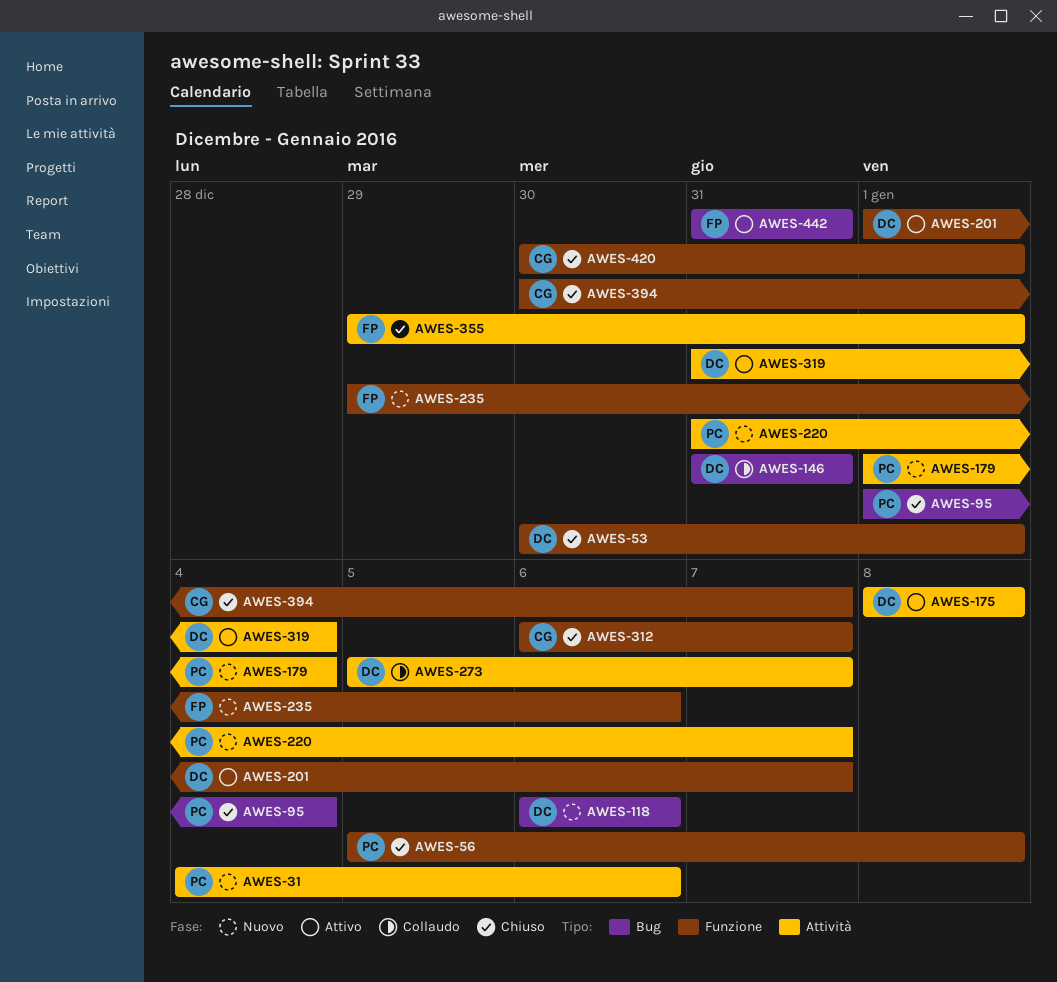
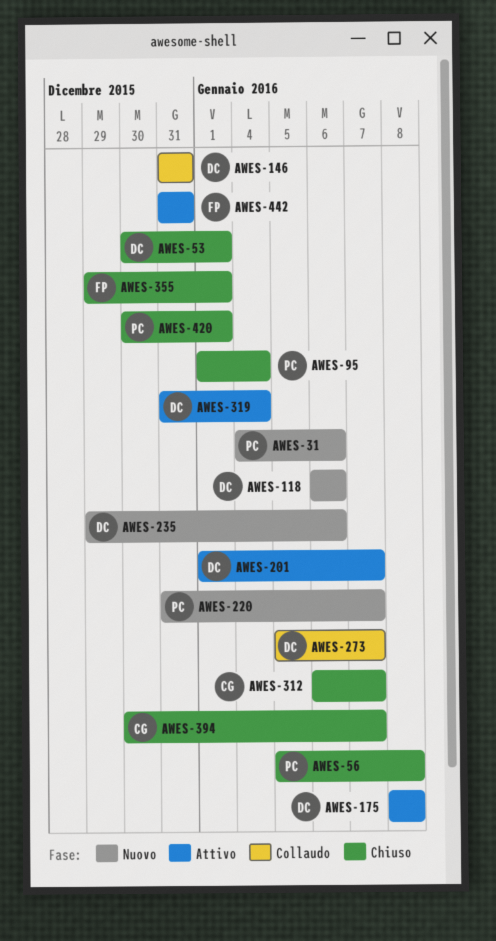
AWES-179: present -> none
AWES-235, owner: FP -> DC
AWES-420, owner: CG -> PC

